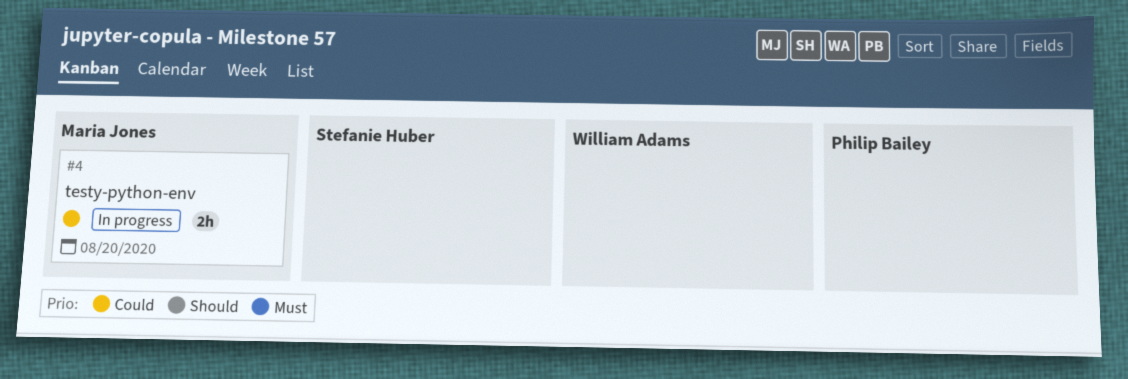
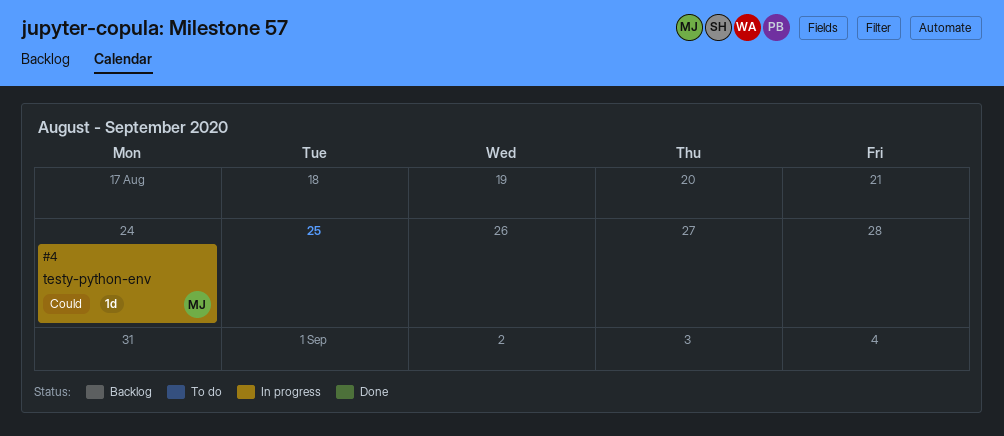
#4, estimate: 2h -> 1d
#4, due: Aug 20 -> Aug 24

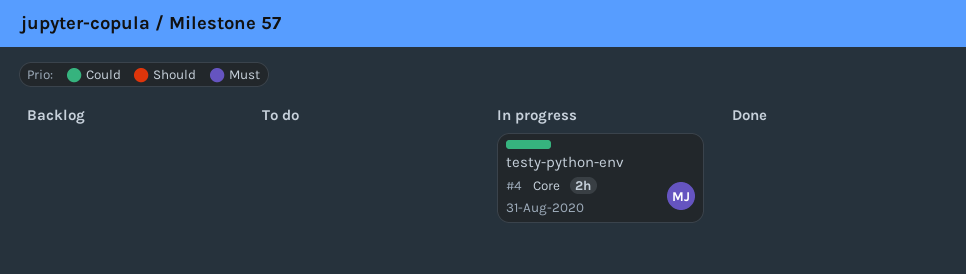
#4, estimate: 1d -> 2h
#4, due: Aug 24 -> Aug 31

